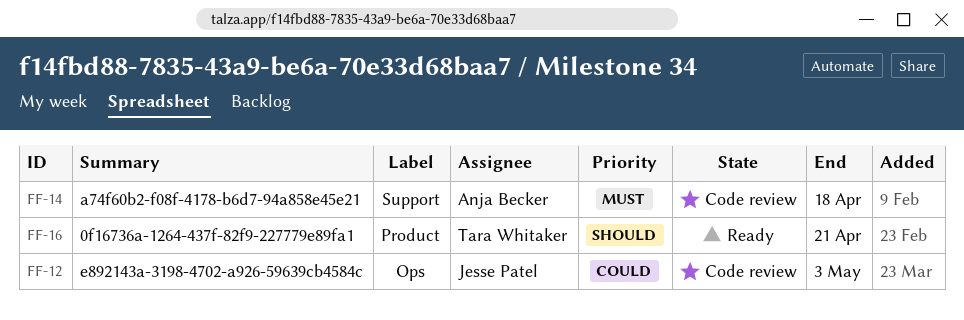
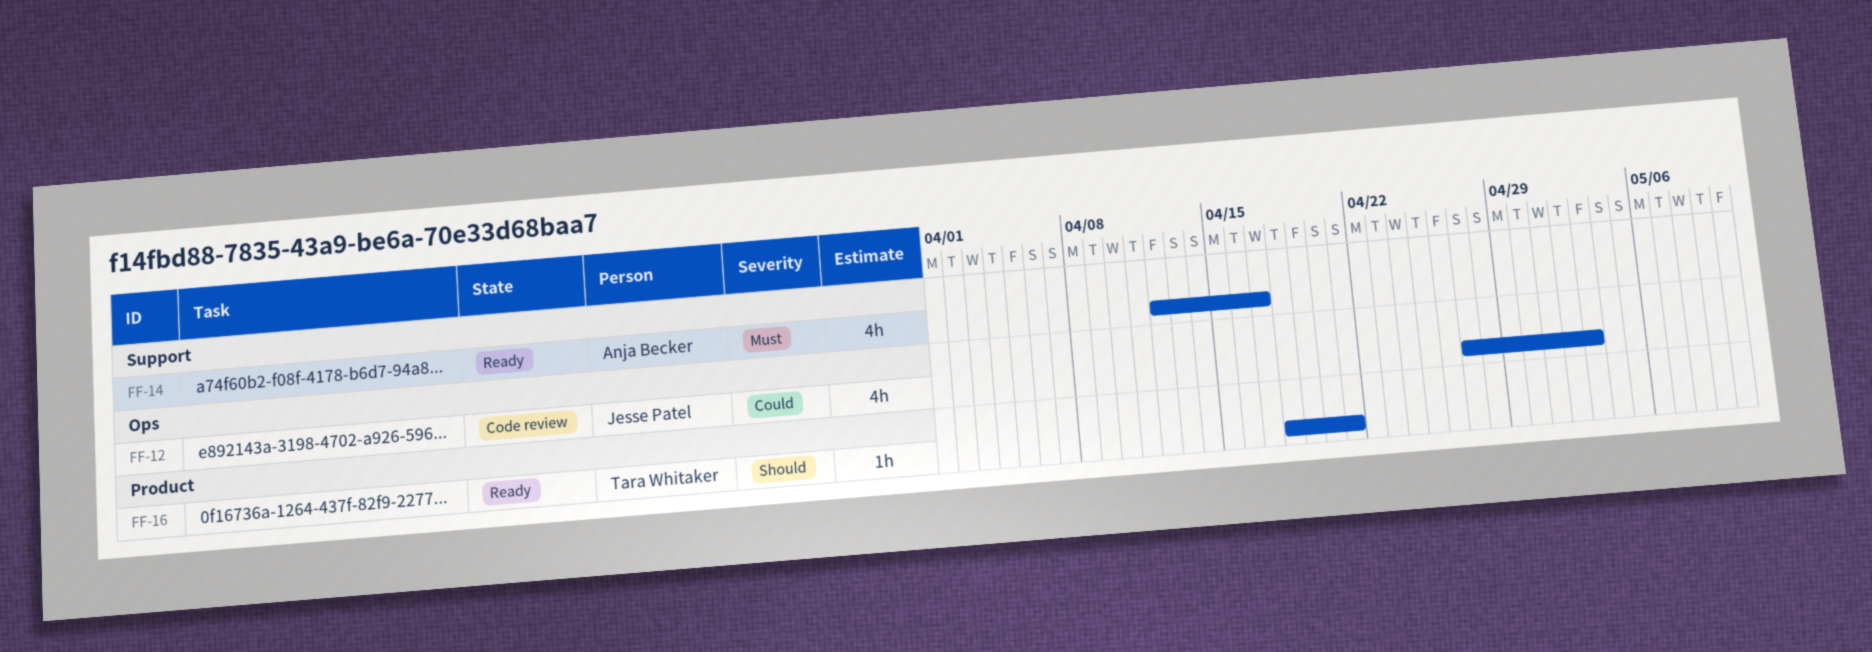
FF-14, status: Code review -> Ready
FF-14, due: Apr 18 -> Apr 17

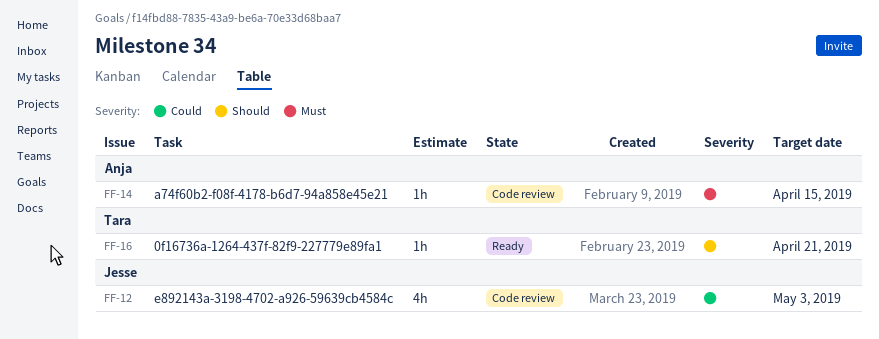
FF-14, status: Ready -> Code review
FF-14, estimate: 4h -> 1h
FF-14, due: Apr 17 -> Apr 15

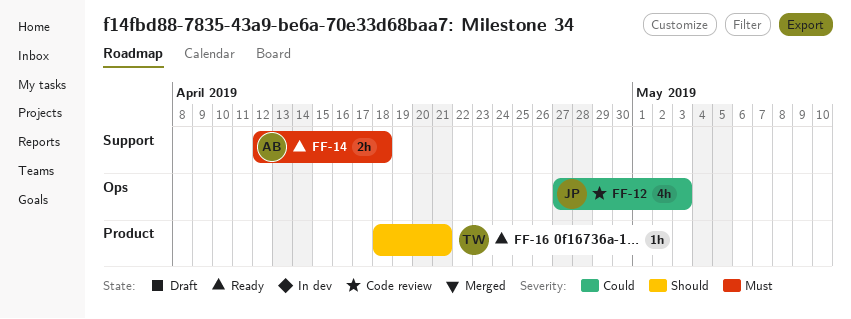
FF-14, status: Code review -> Ready
FF-14, estimate: 1h -> 2h
FF-14, due: Apr 15 -> Apr 18

